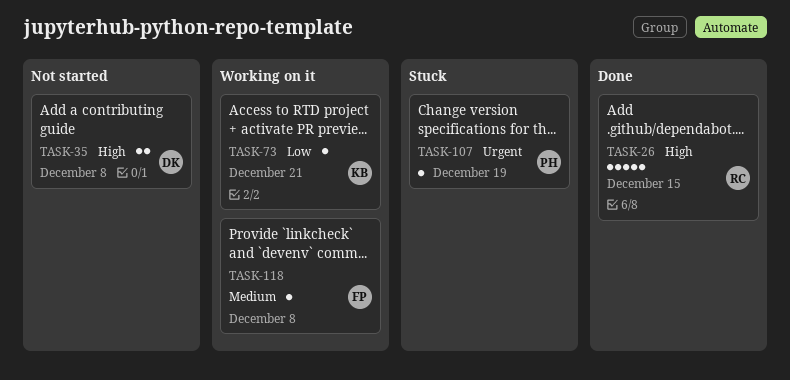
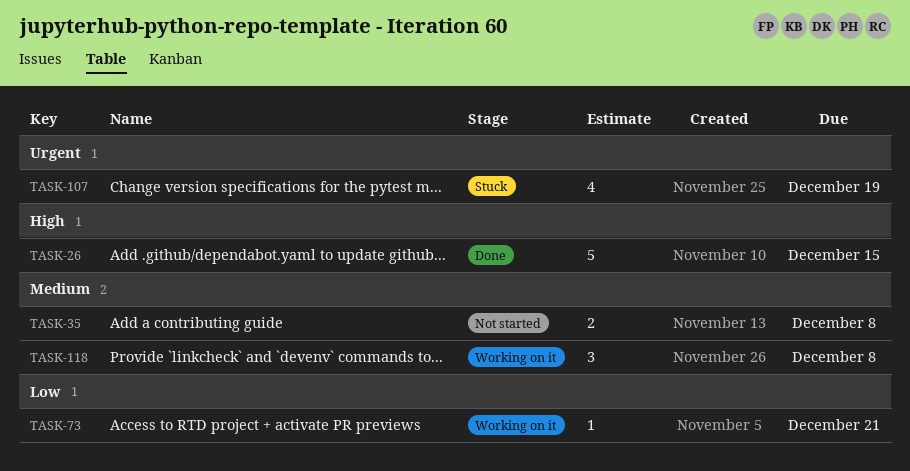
TASK-35, priority: High -> Medium
TASK-107, estimate: 1 -> 4
TASK-118, estimate: 1 -> 3

